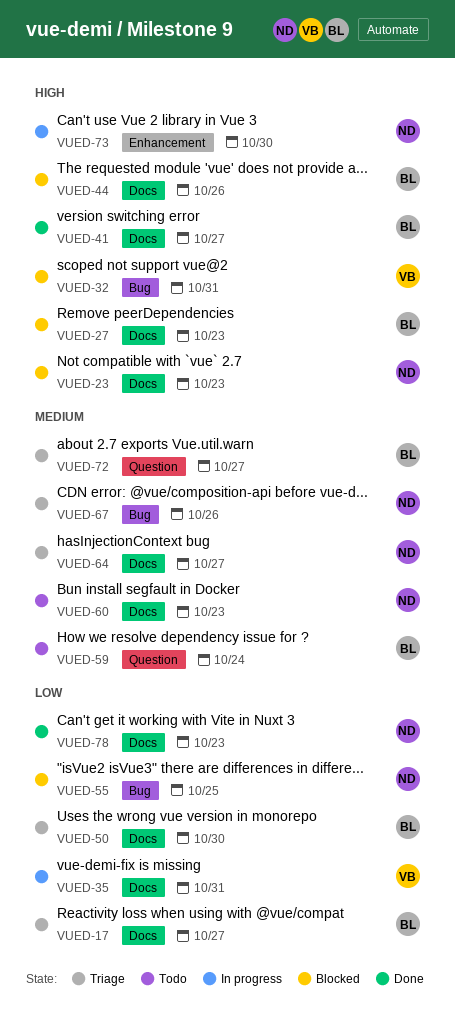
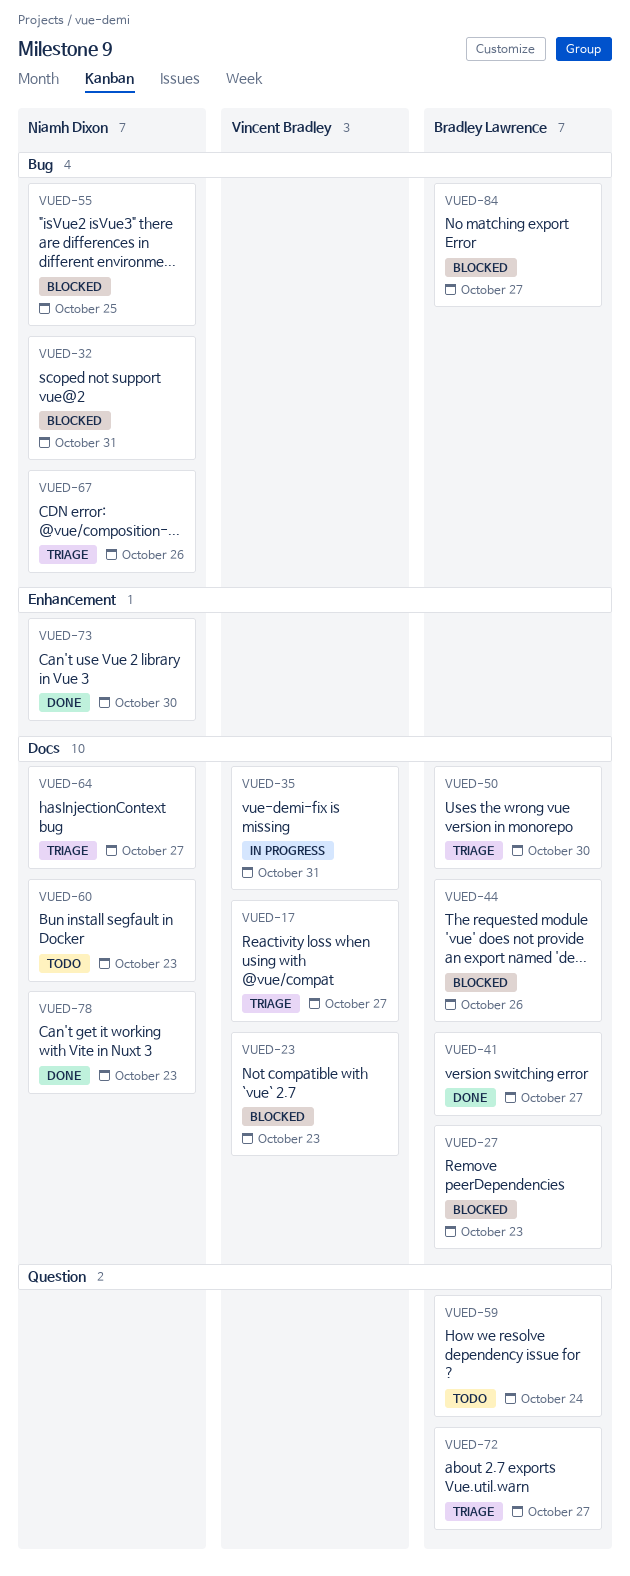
VUED-17, owner: Bradley Lawrence -> Vincent Bradley
VUED-23, owner: Niamh Dixon -> Vincent Bradley
VUED-32, owner: Vincent Bradley -> Niamh Dixon
VUED-73, status: In progress -> Done
VUED-84: none -> present

